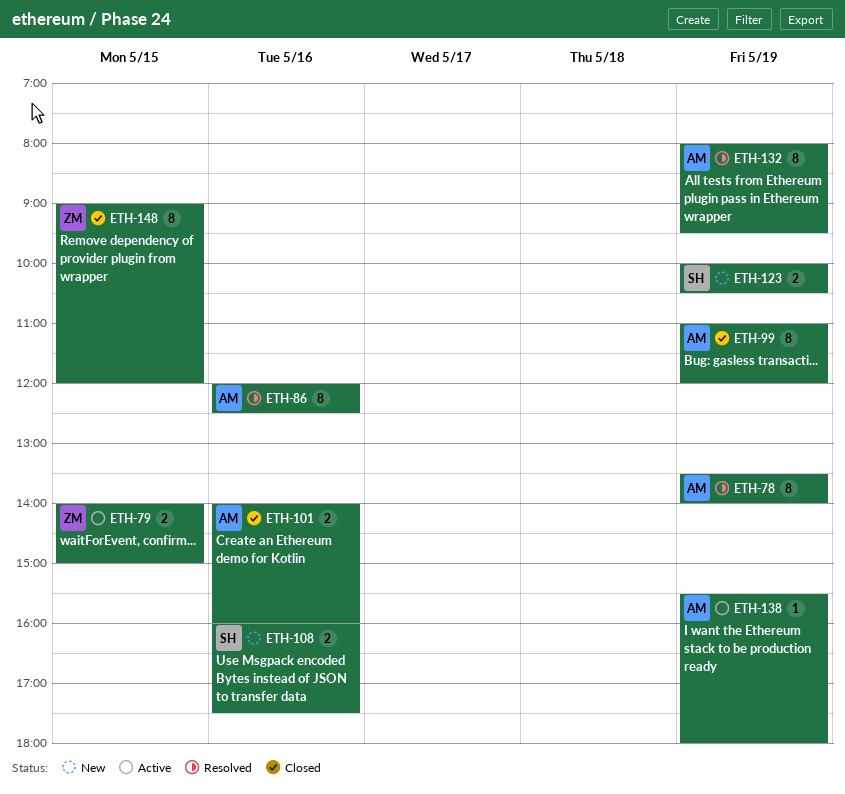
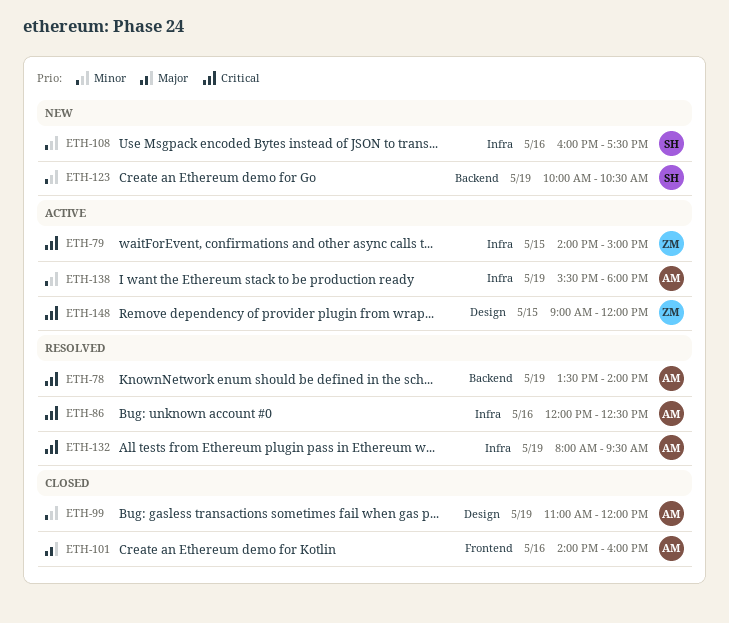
ETH-148, status: Closed -> Active

